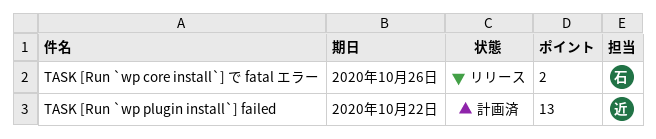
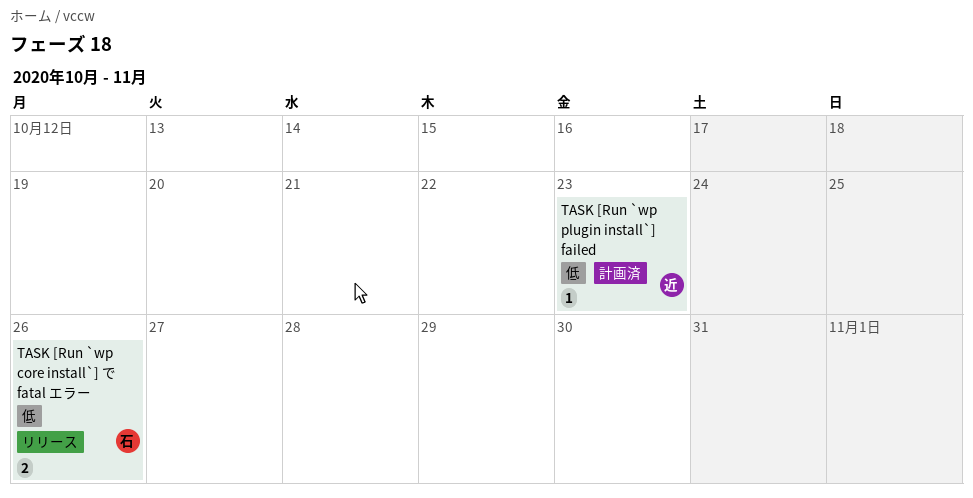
TASK [Run `wp plugin install`] failed, estimate: 13 -> 1
TASK [Run `wp plugin install`] failed, due: Oct 22 -> Oct 23

